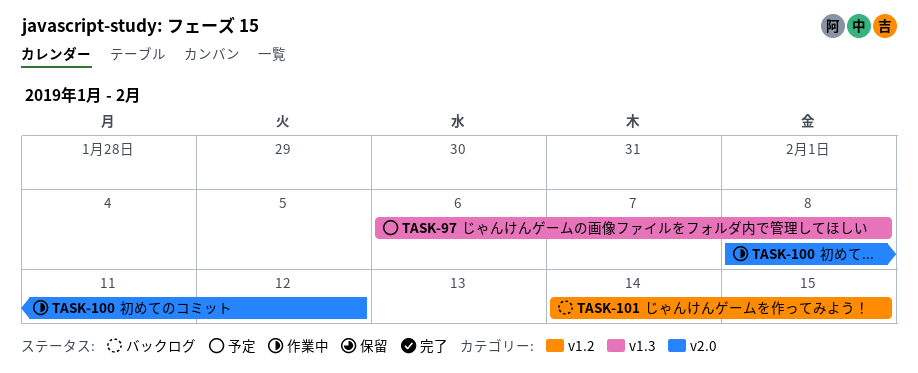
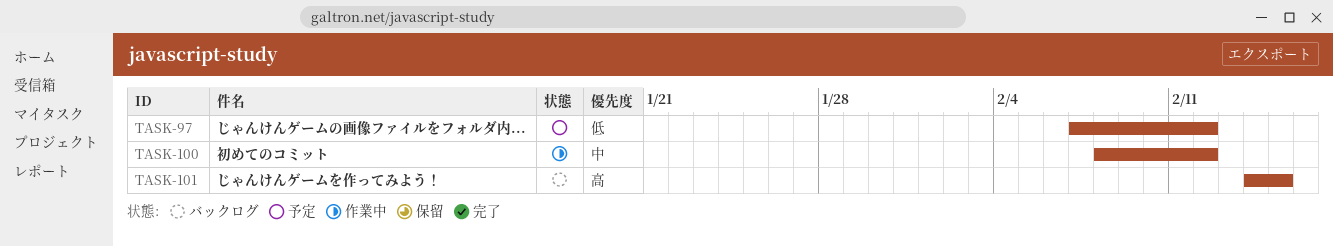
TASK-97, start: Feb 6 -> Feb 7
TASK-97, due: Feb 8 -> Feb 12

